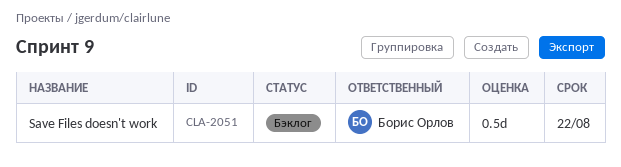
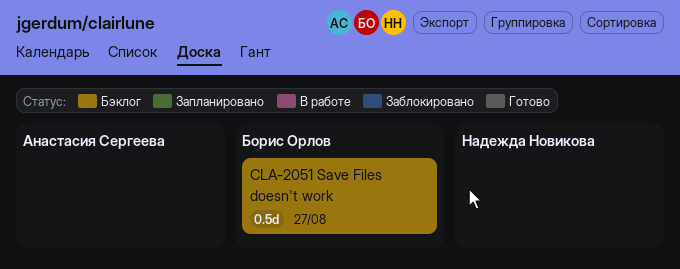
CLA-2051, due: Aug 22 -> Aug 27

